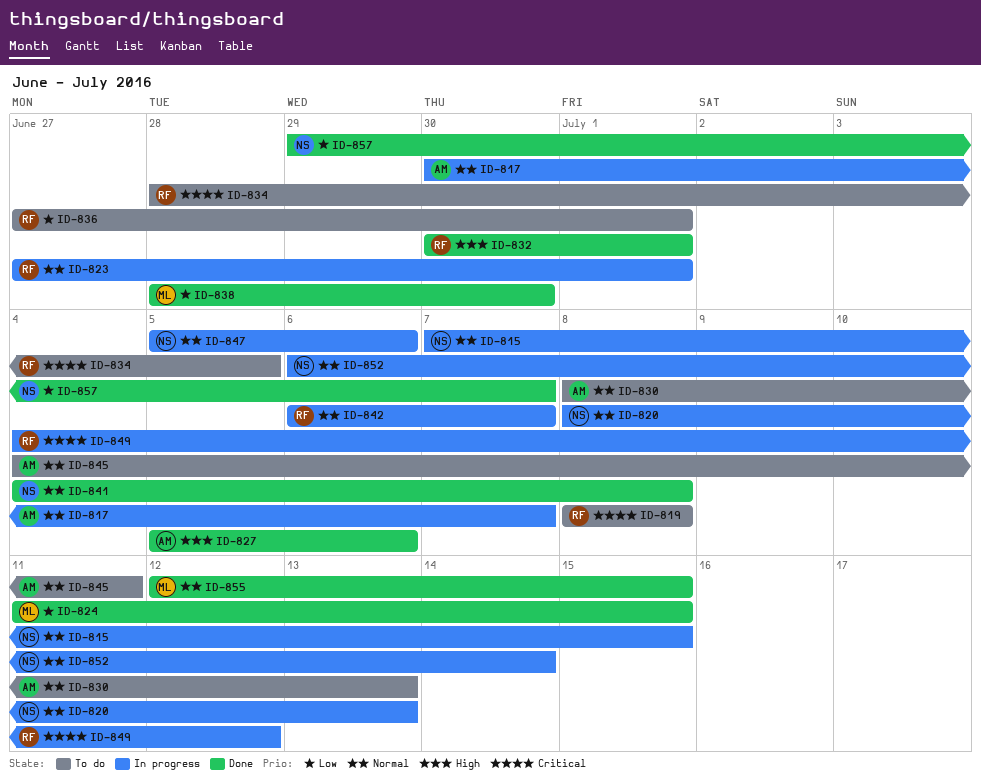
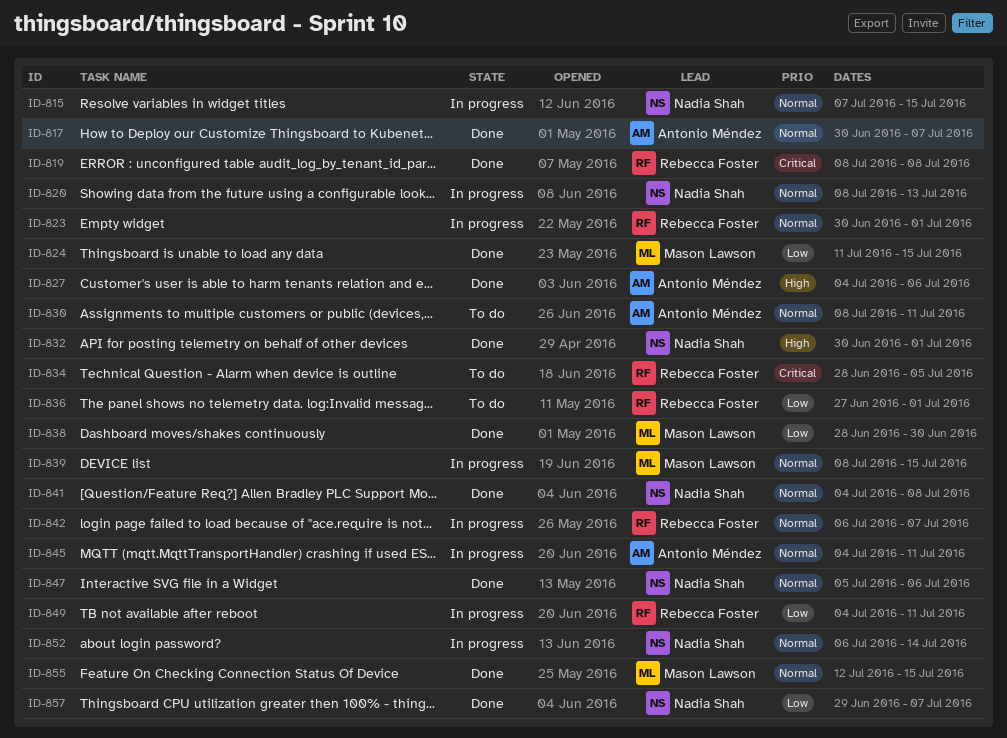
ID-817, status: In progress -> Done
ID-819, status: To do -> Done
ID-823, start: Jun 27 -> Jun 30
ID-827, start: Jul 5 -> Jul 4
ID-830, due: Jul 13 -> Jul 11
ID-832, owner: Rebecca Foster -> Nadia Shah
ID-839: none -> present
ID-845, status: To do -> In progress
ID-847, status: In progress -> Done
ID-849, priority: Critical -> Low
ID-849, due: Jul 12 -> Jul 11

